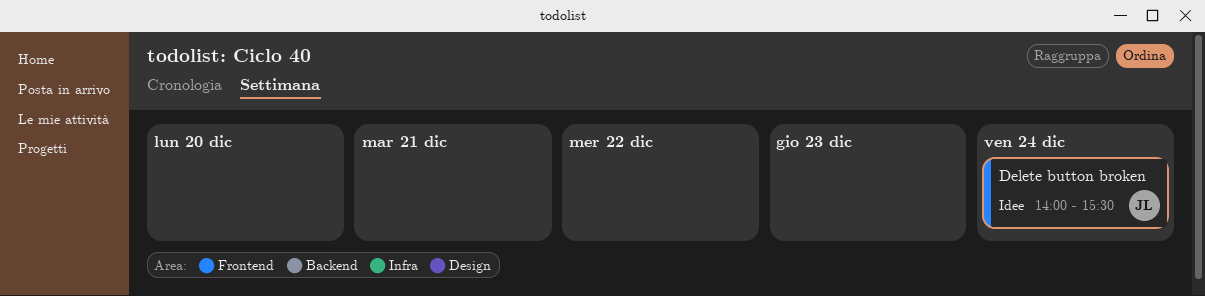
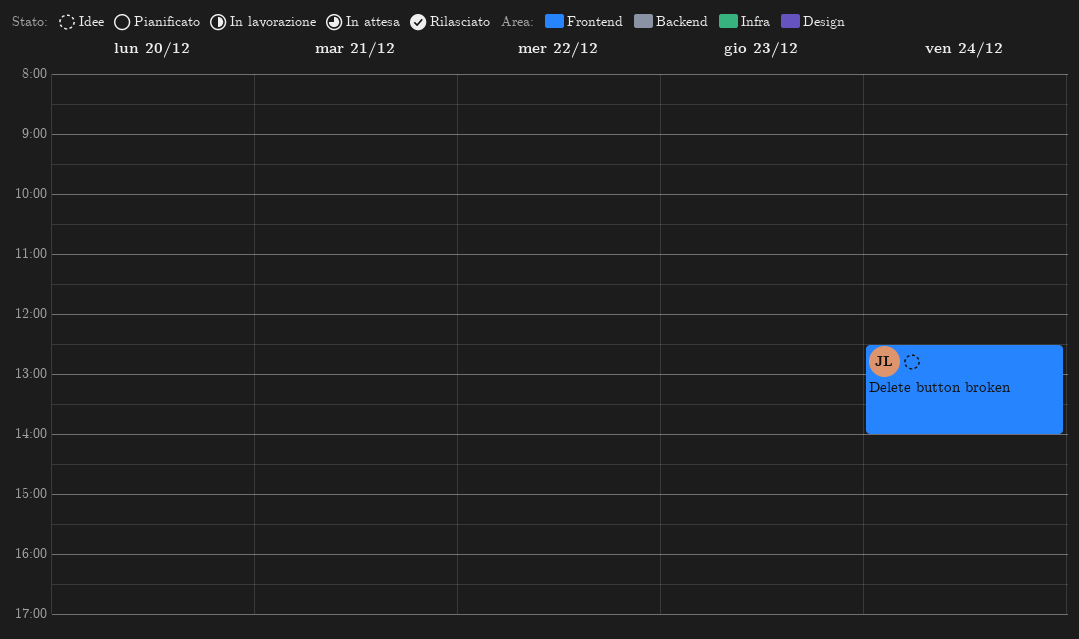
Delete button broken, begins: 14:00 -> 12:30
Delete button broken, ends: 15:30 -> 14:00

